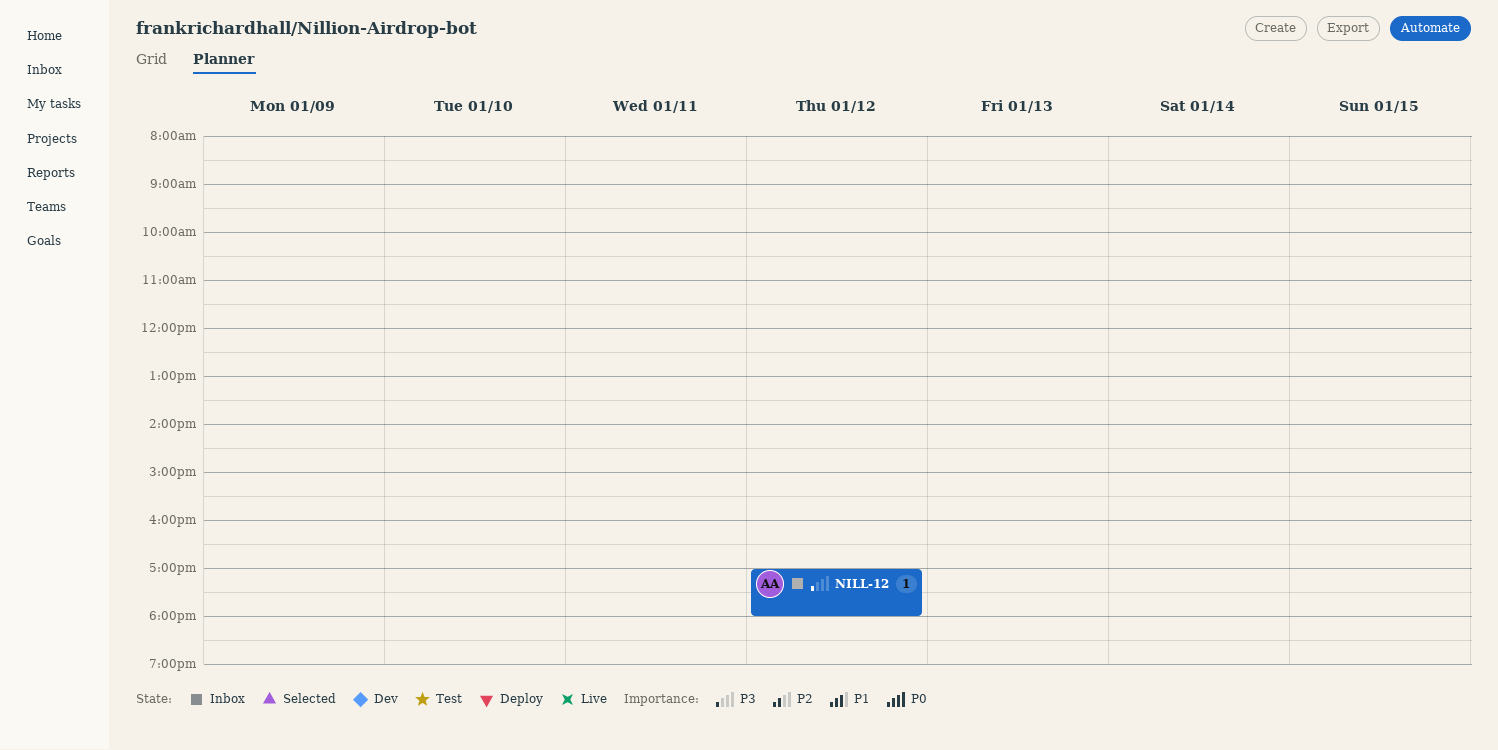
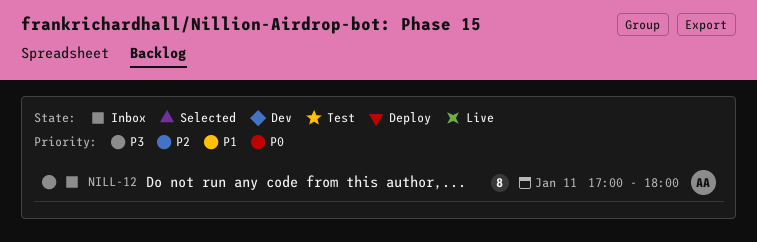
NILL-12, estimate: 1 -> 8
NILL-12, day: Jan 12 -> Jan 11

